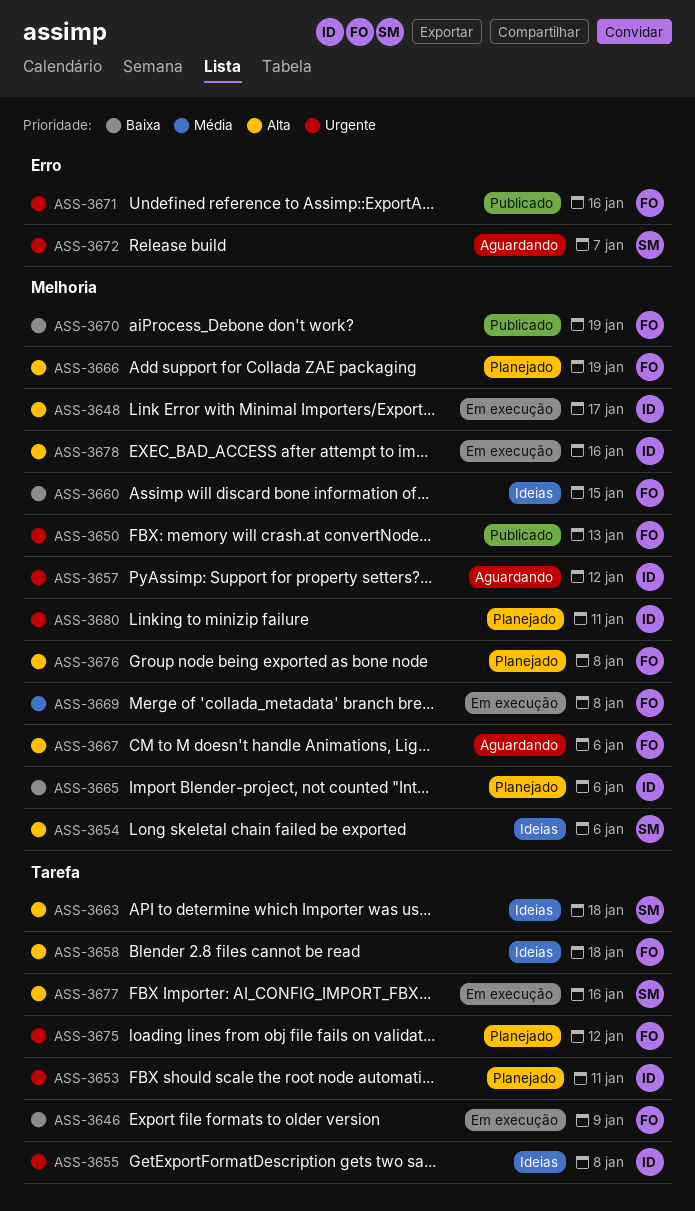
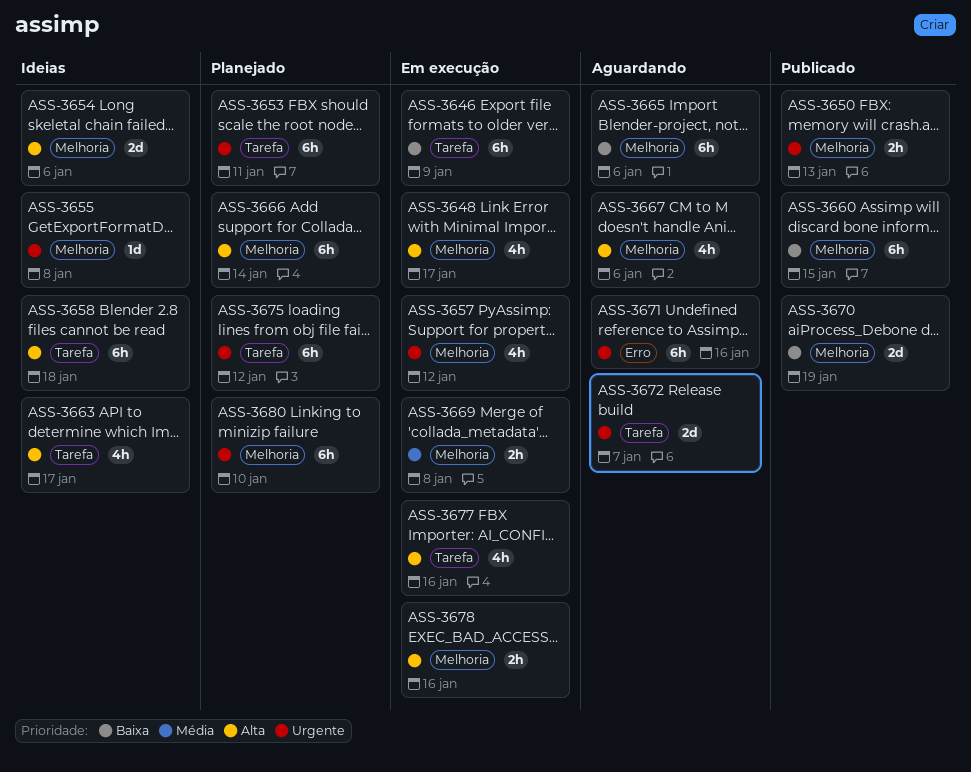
ASS-3655, label: Tarefa -> Melhoria
ASS-3657, status: Aguardando -> Em execução
ASS-3660, status: Ideias -> Publicado
ASS-3663, due: Jan 18 -> Jan 17
ASS-3665, status: Planejado -> Aguardando
ASS-3666, due: Jan 19 -> Jan 14
ASS-3671, status: Publicado -> Aguardando
ASS-3672, label: Erro -> Tarefa
ASS-3676: present -> none
ASS-3680, due: Jan 11 -> Jan 10

